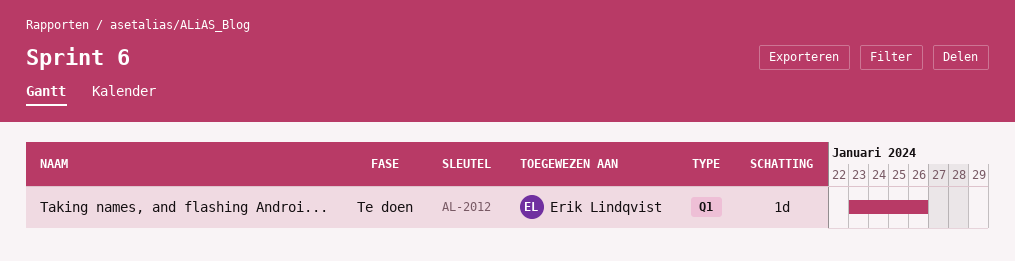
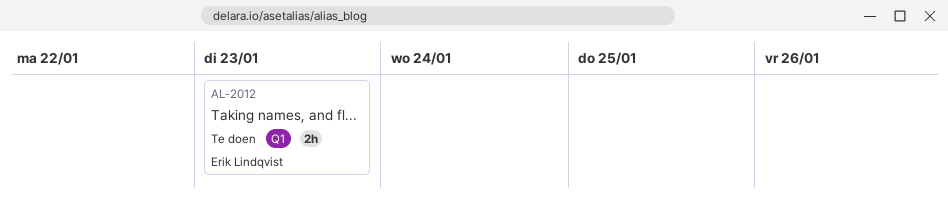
AL-2012, estimate: 1d -> 2h
AL-2012, due: Jan 26 -> Jan 23

